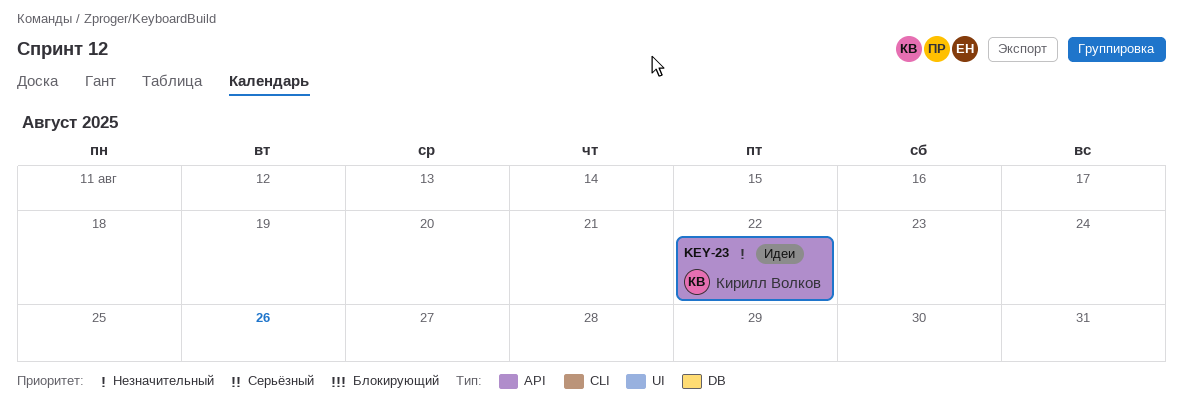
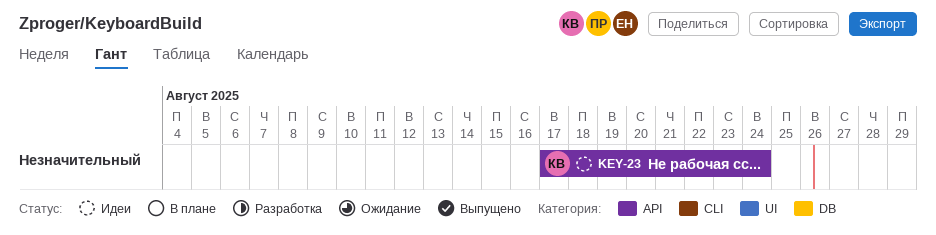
KEY-23, due: Aug 22 -> Aug 24

